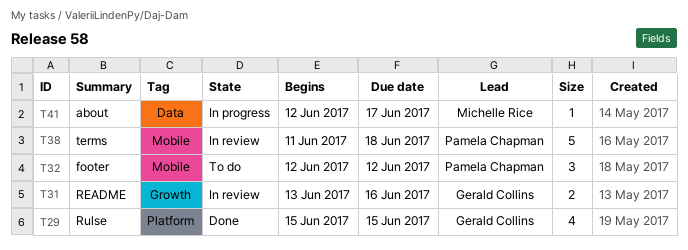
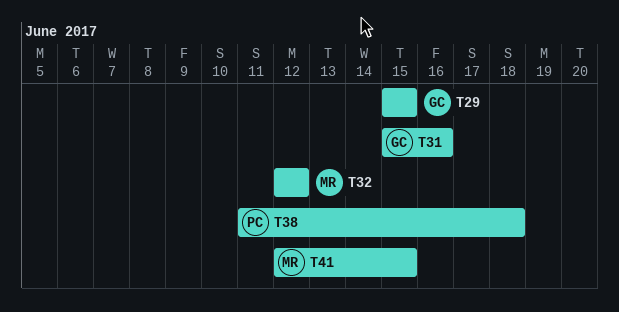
T31, start: Jun 13 -> Jun 15
T32, owner: Pamela Chapman -> Michelle Rice
T41, due: Jun 17 -> Jun 15

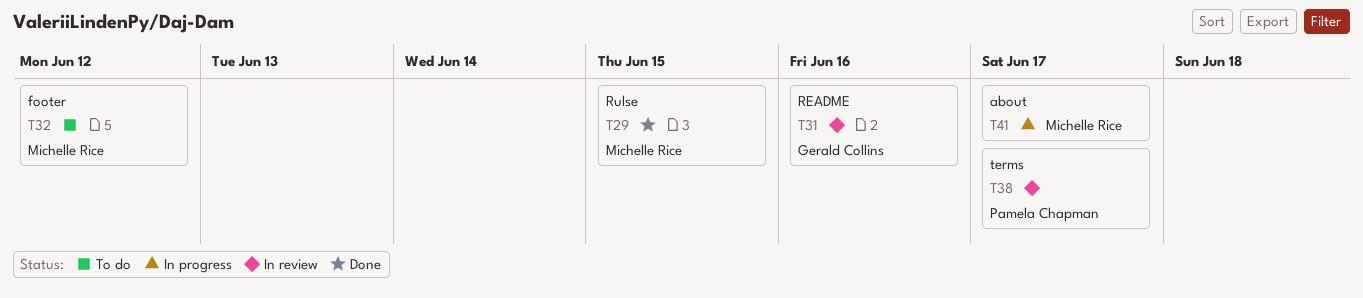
T29, owner: Gerald Collins -> Michelle Rice
T38, due: Jun 18 -> Jun 17
T41, due: Jun 15 -> Jun 17

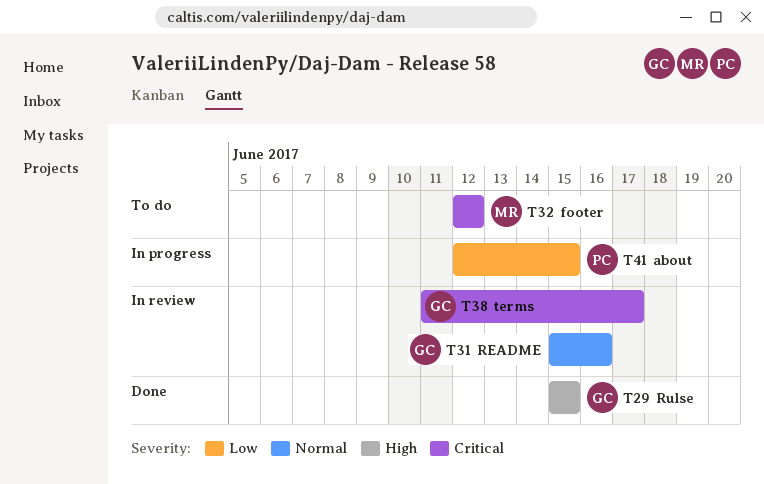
T29, owner: Michelle Rice -> Gerald Collins
T38, owner: Pamela Chapman -> Gerald Collins
T41, owner: Michelle Rice -> Pamela Chapman
T41, due: Jun 17 -> Jun 15

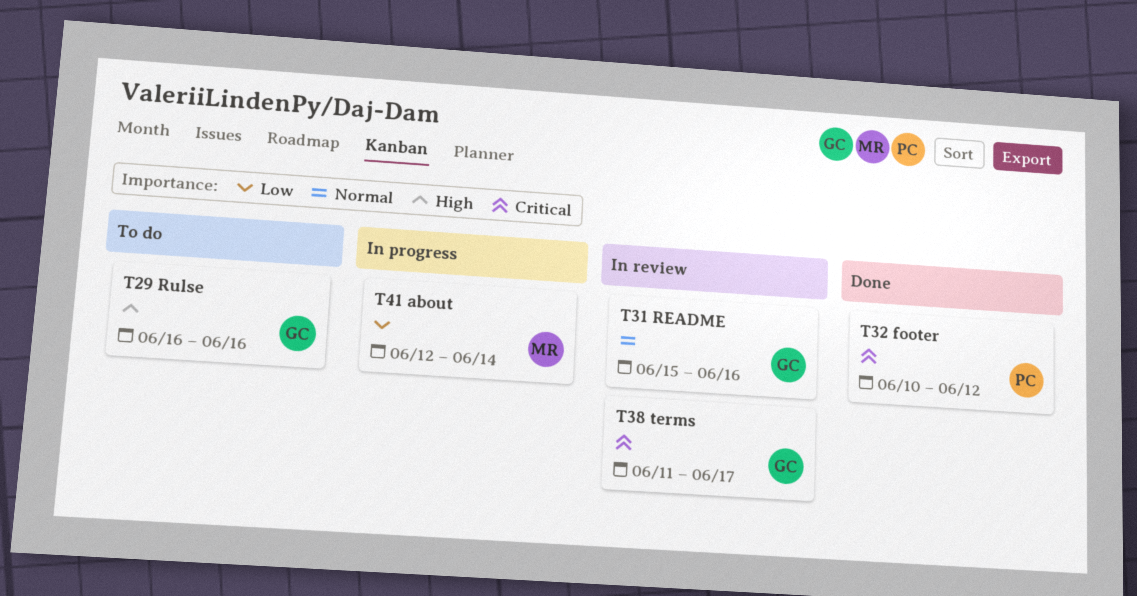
T29, status: Done -> To do
T29, start: Jun 15 -> Jun 16
T29, due: Jun 15 -> Jun 16
T32, status: To do -> Done
T32, owner: MR -> PC
T32, start: Jun 12 -> Jun 10
T41, owner: PC -> MR
T41, due: Jun 15 -> Jun 14

